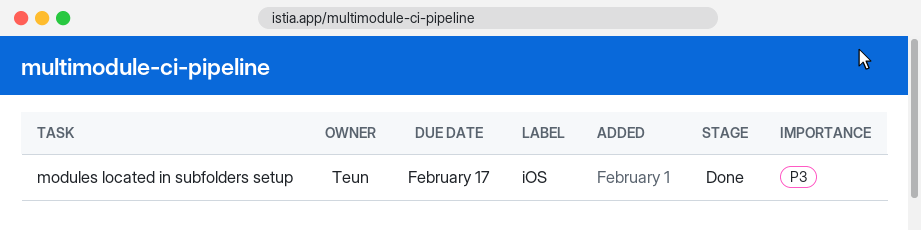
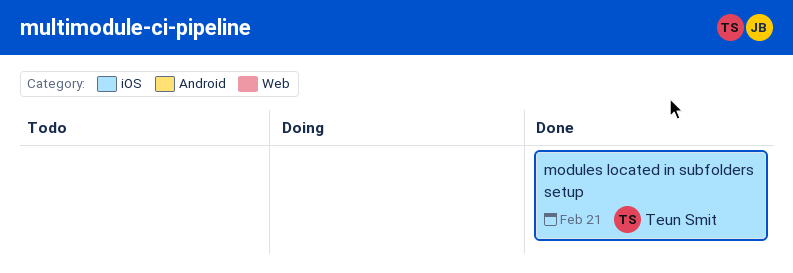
modules located in subfolders setup, due: Feb 17 -> Feb 21

